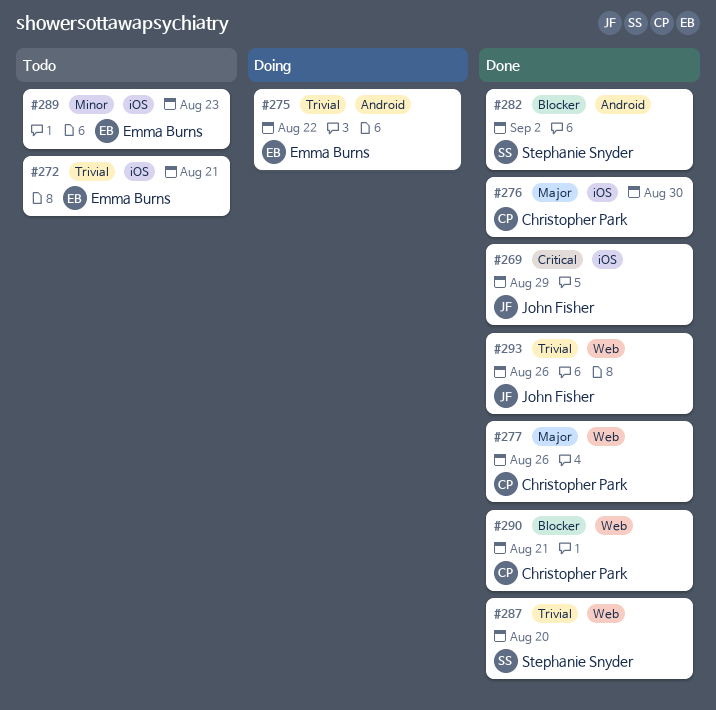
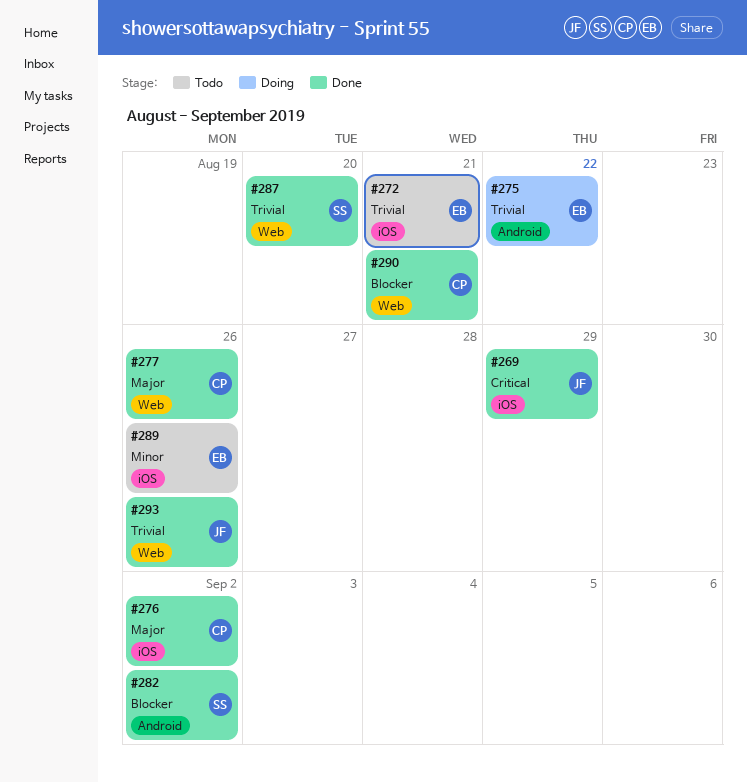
#276, due: Aug 30 -> Sep 2
#289, due: Aug 23 -> Aug 26

